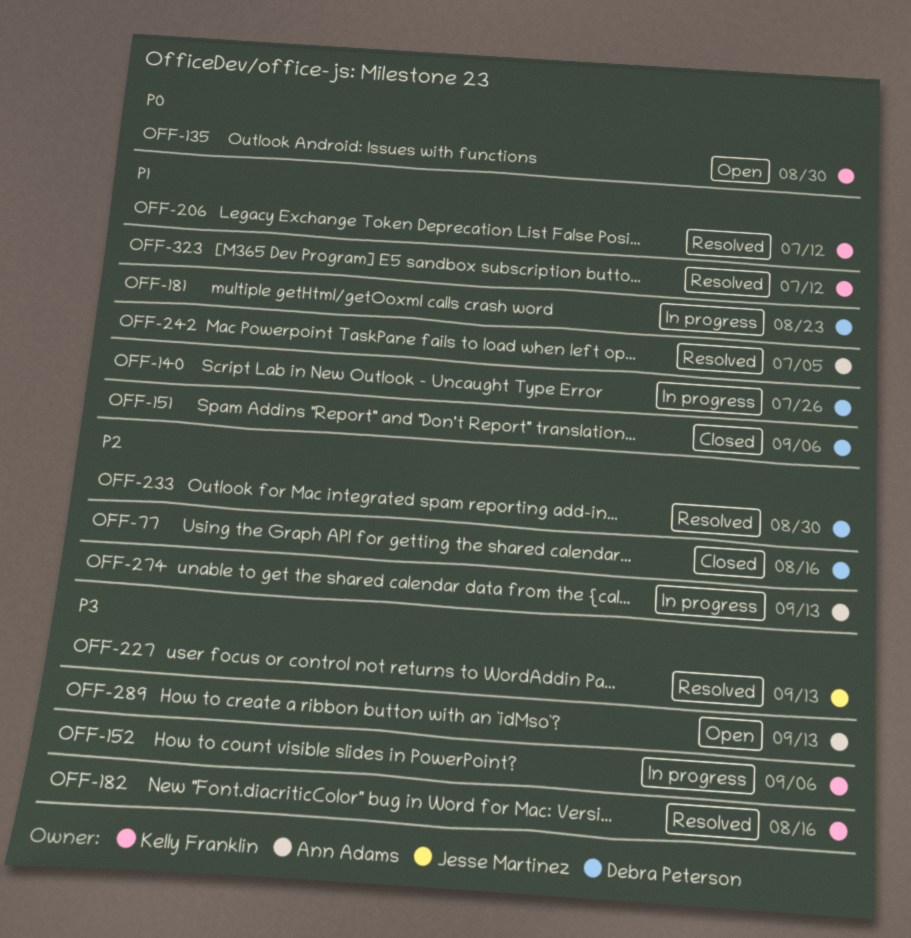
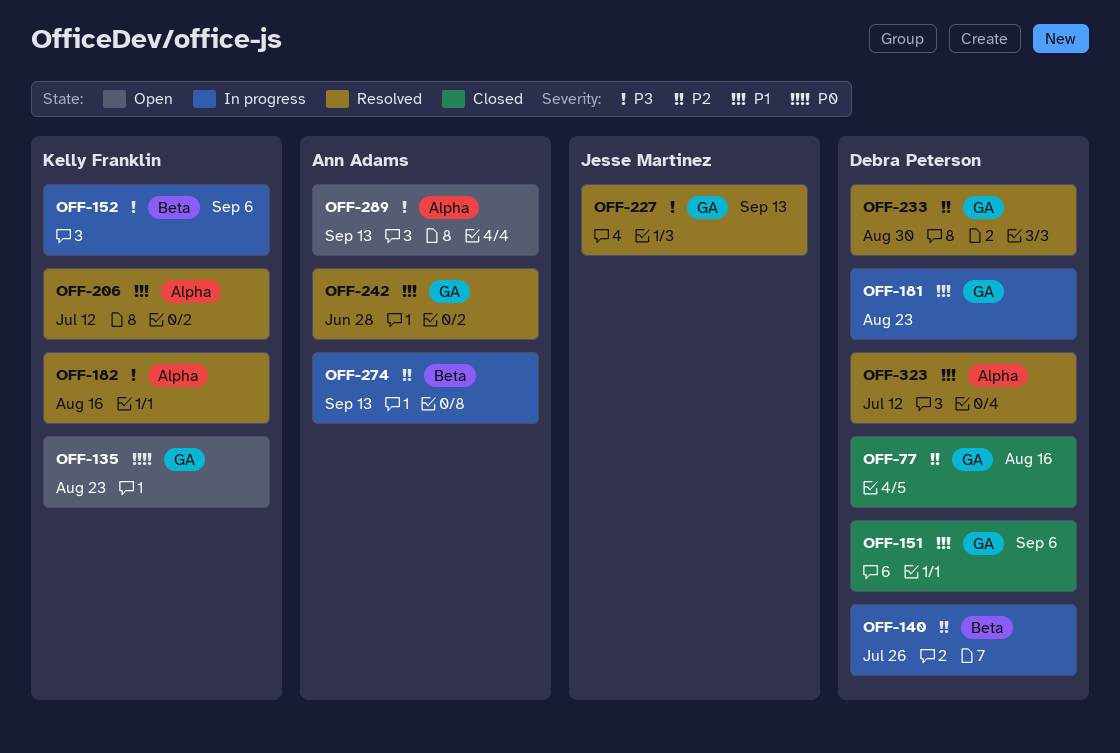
OFF-135, due: Aug 30 -> Aug 23
OFF-140, priority: P1 -> P2
OFF-242, due: Jul 5 -> Jun 28
OFF-323, owner: Kelly Franklin -> Debra Peterson

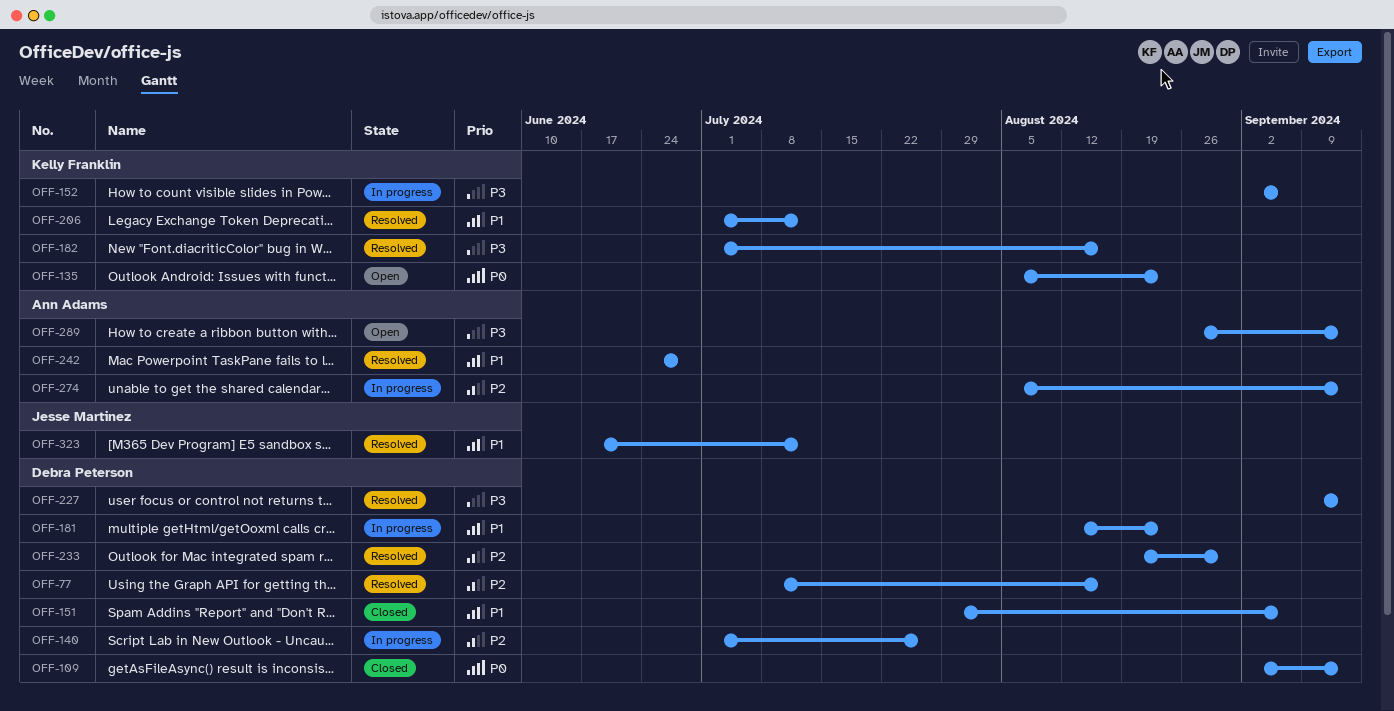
OFF-77, status: Closed -> Resolved
OFF-109: none -> present
OFF-227, owner: Jesse Martinez -> Debra Peterson
OFF-323, owner: Debra Peterson -> Jesse Martinez

